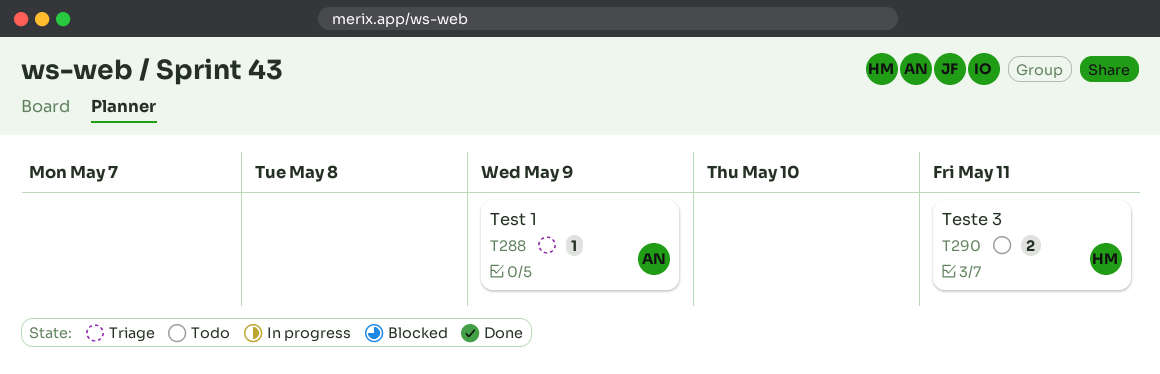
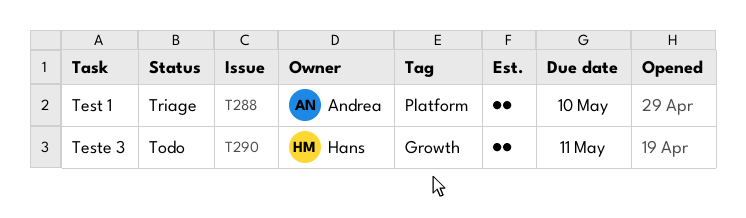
T288, estimate: 1 -> 2
T288, due: May 9 -> May 10

